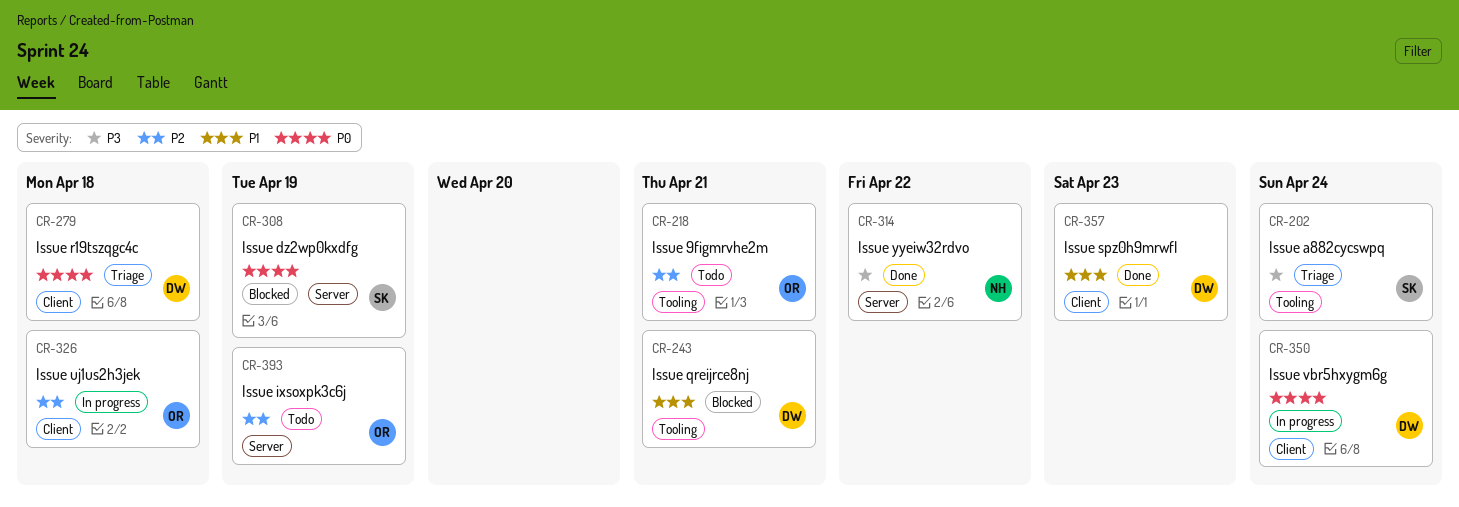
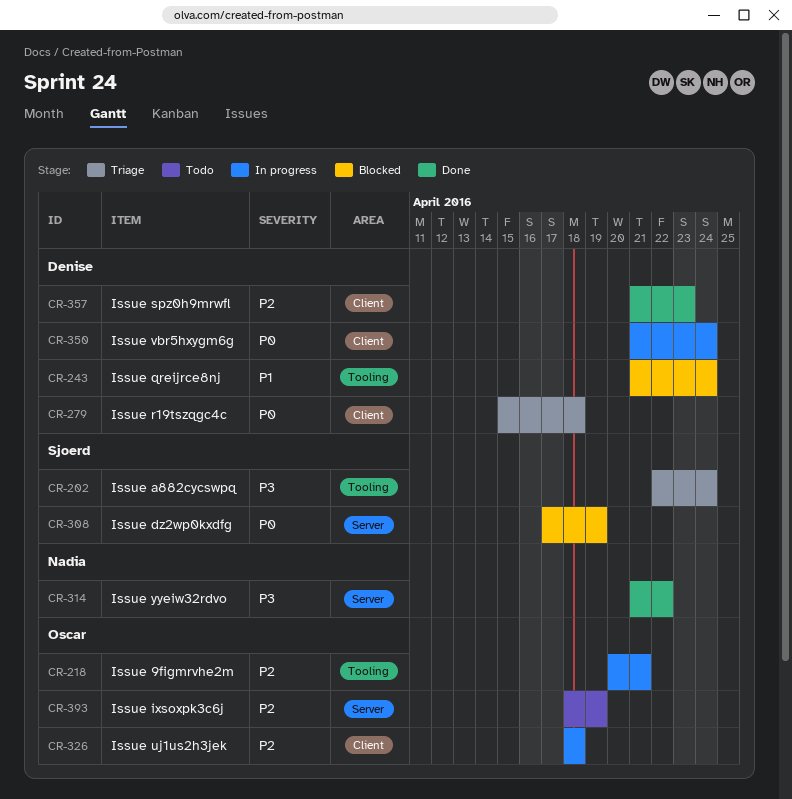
CR-218, status: Todo -> In progress
CR-243, due: Apr 21 -> Apr 24
CR-357, priority: P1 -> P2

